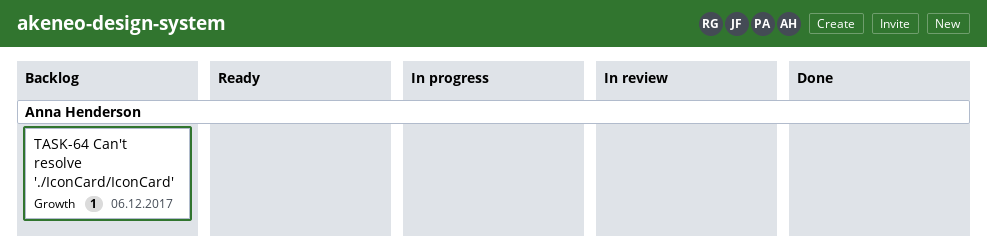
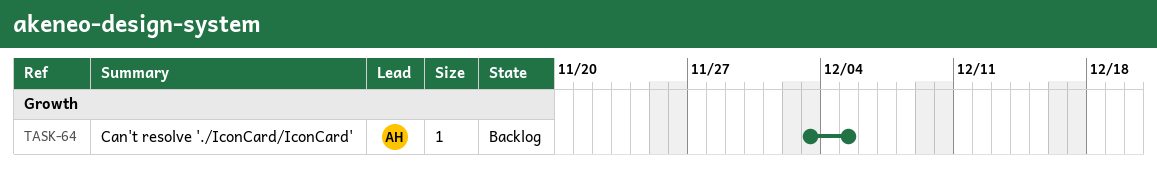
TASK-64, due: Dec 6 -> Dec 5

